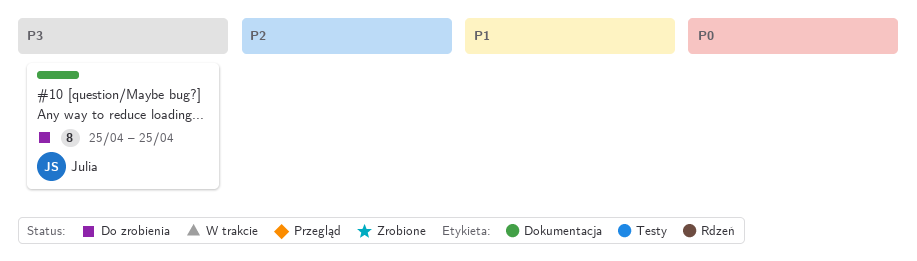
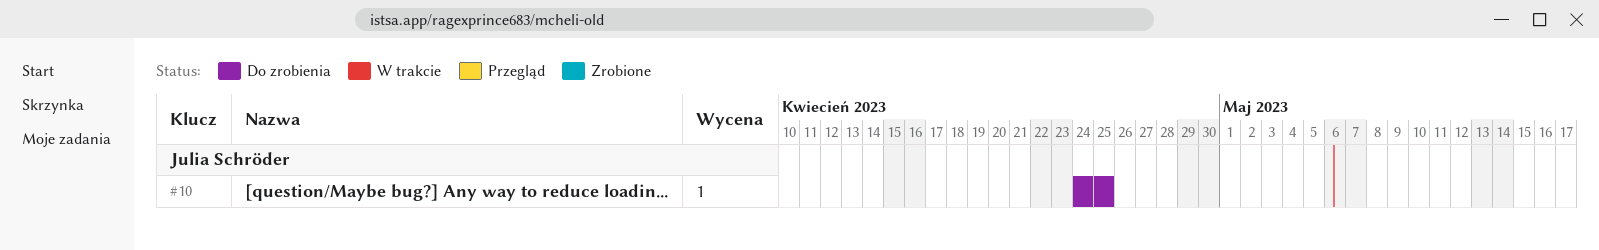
#10, estimate: 8 -> 1
#10, start: Apr 25 -> Apr 24

